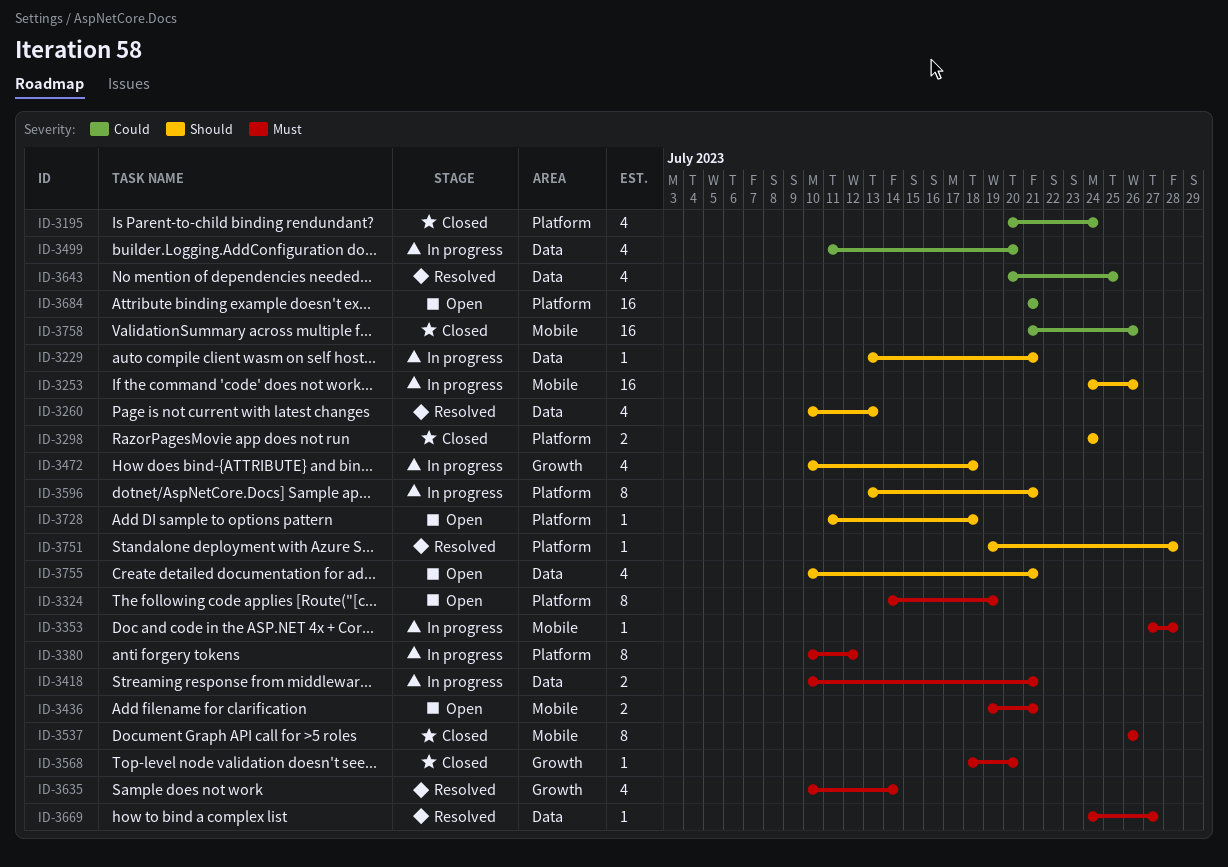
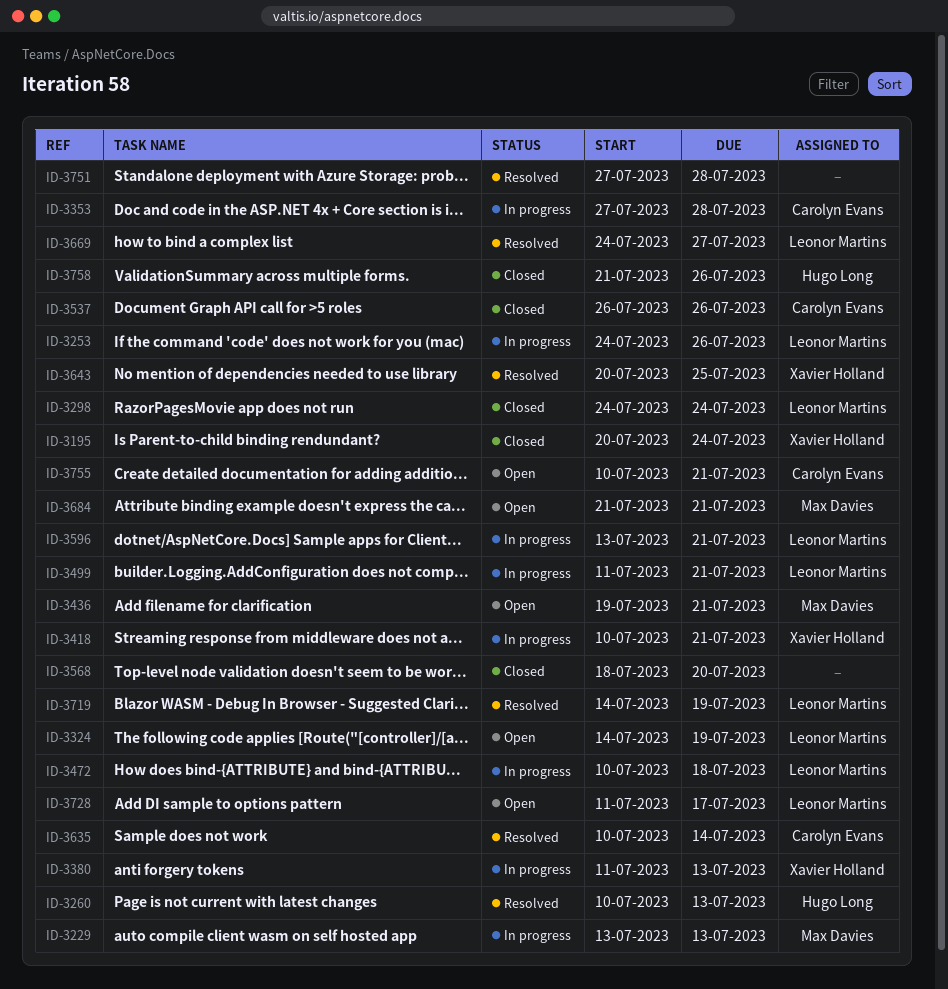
ID-3229, due: Jul 21 -> Jul 13
ID-3380, start: Jul 10 -> Jul 11
ID-3380, due: Jul 12 -> Jul 13
ID-3499, due: Jul 20 -> Jul 21
ID-3719: none -> present
ID-3728, due: Jul 18 -> Jul 17
ID-3751, start: Jul 19 -> Jul 27

